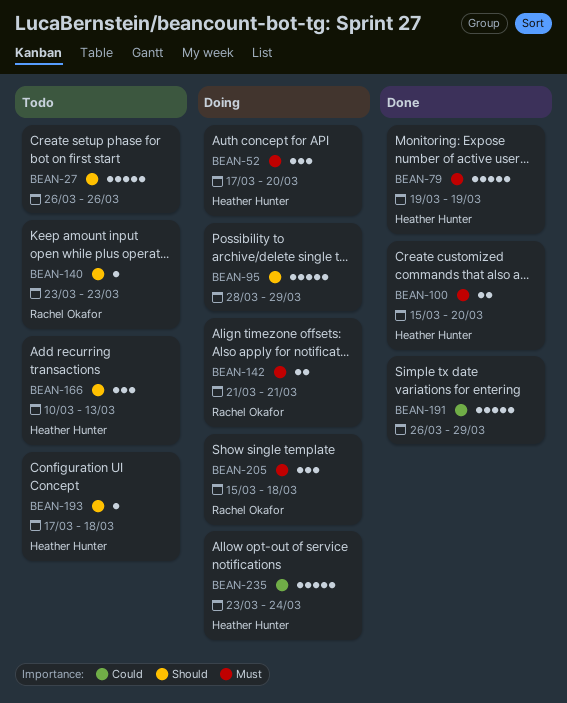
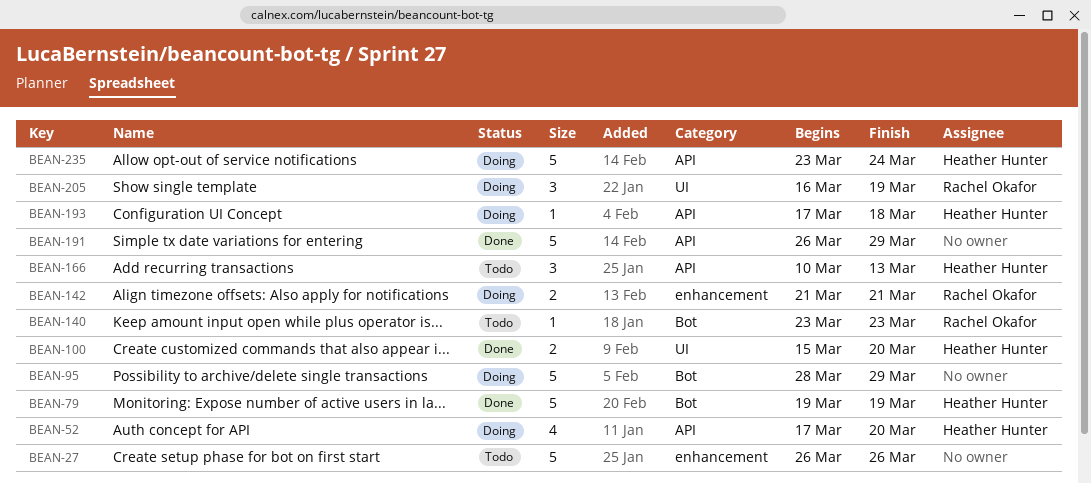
BEAN-52, estimate: 3 -> 4
BEAN-193, status: Todo -> Doing
BEAN-205, start: Mar 15 -> Mar 16
BEAN-205, due: Mar 18 -> Mar 19

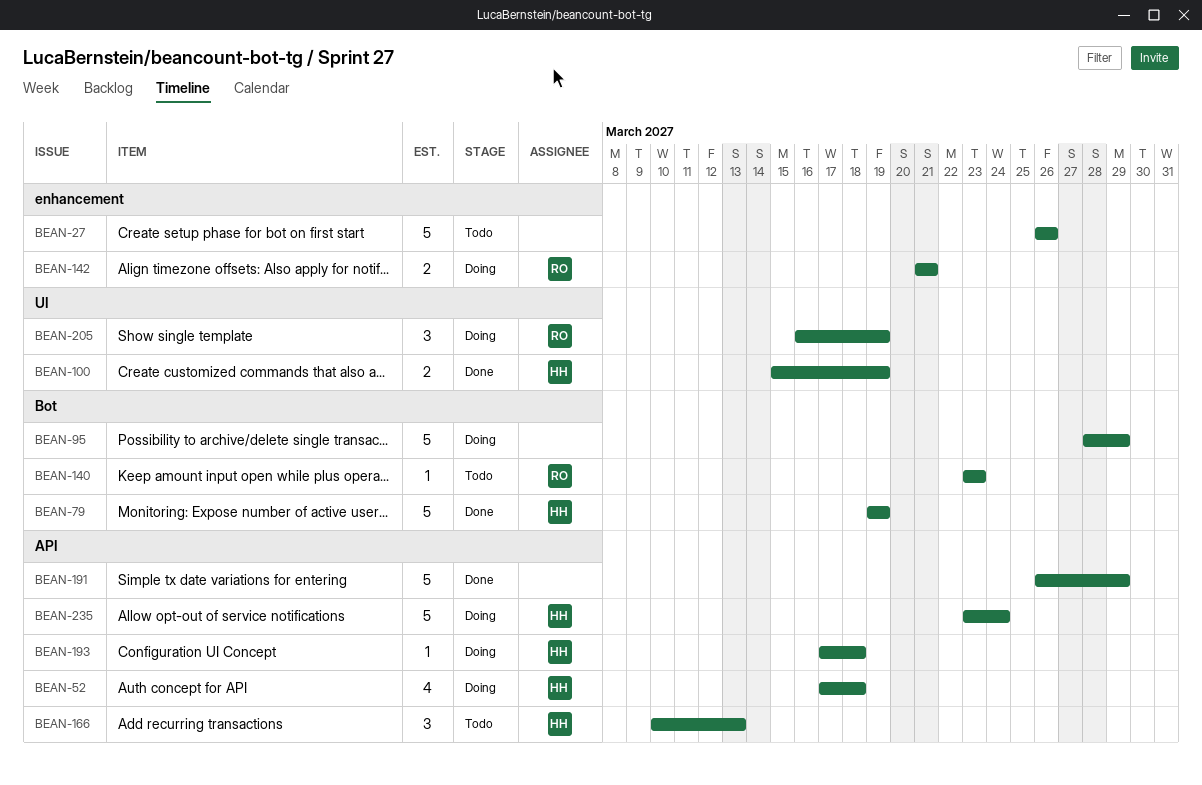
BEAN-52, due: Mar 20 -> Mar 18
BEAN-100, due: Mar 20 -> Mar 19

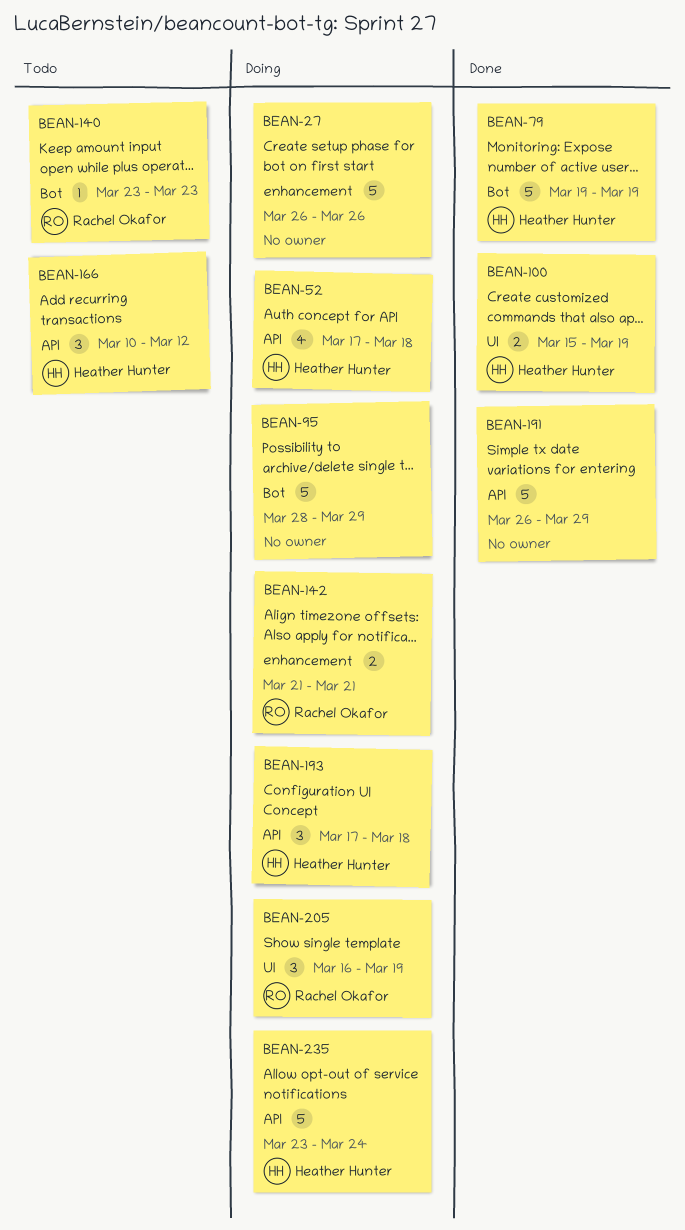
BEAN-27, status: Todo -> Doing
BEAN-166, due: Mar 13 -> Mar 12
BEAN-193, estimate: 1 -> 3

